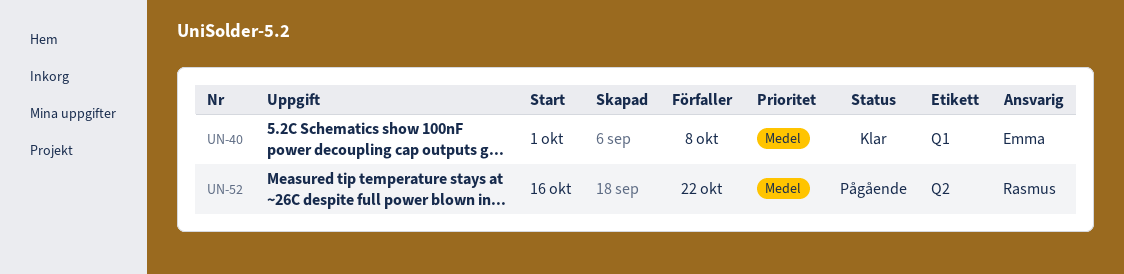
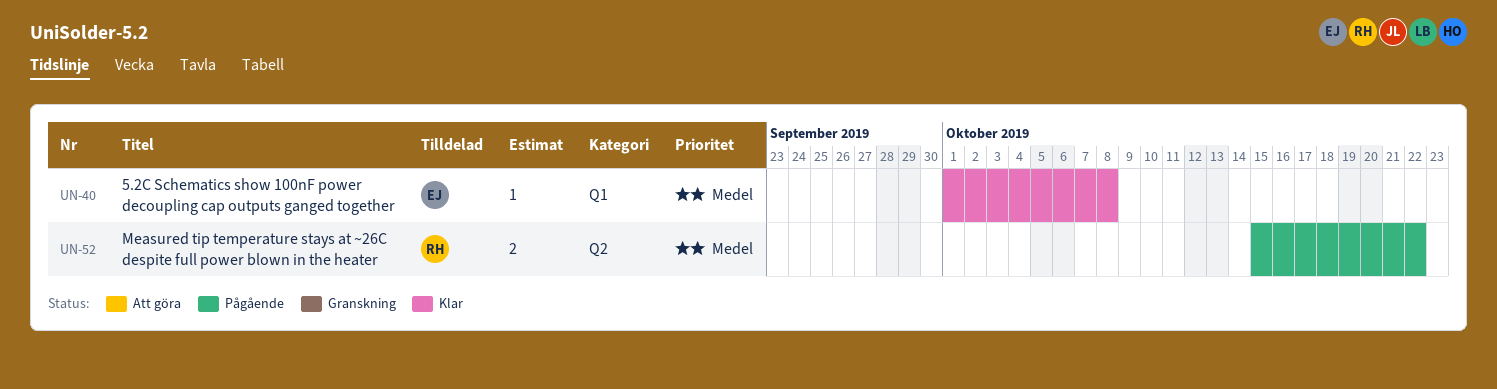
UN-52, start: Oct 16 -> Oct 15

